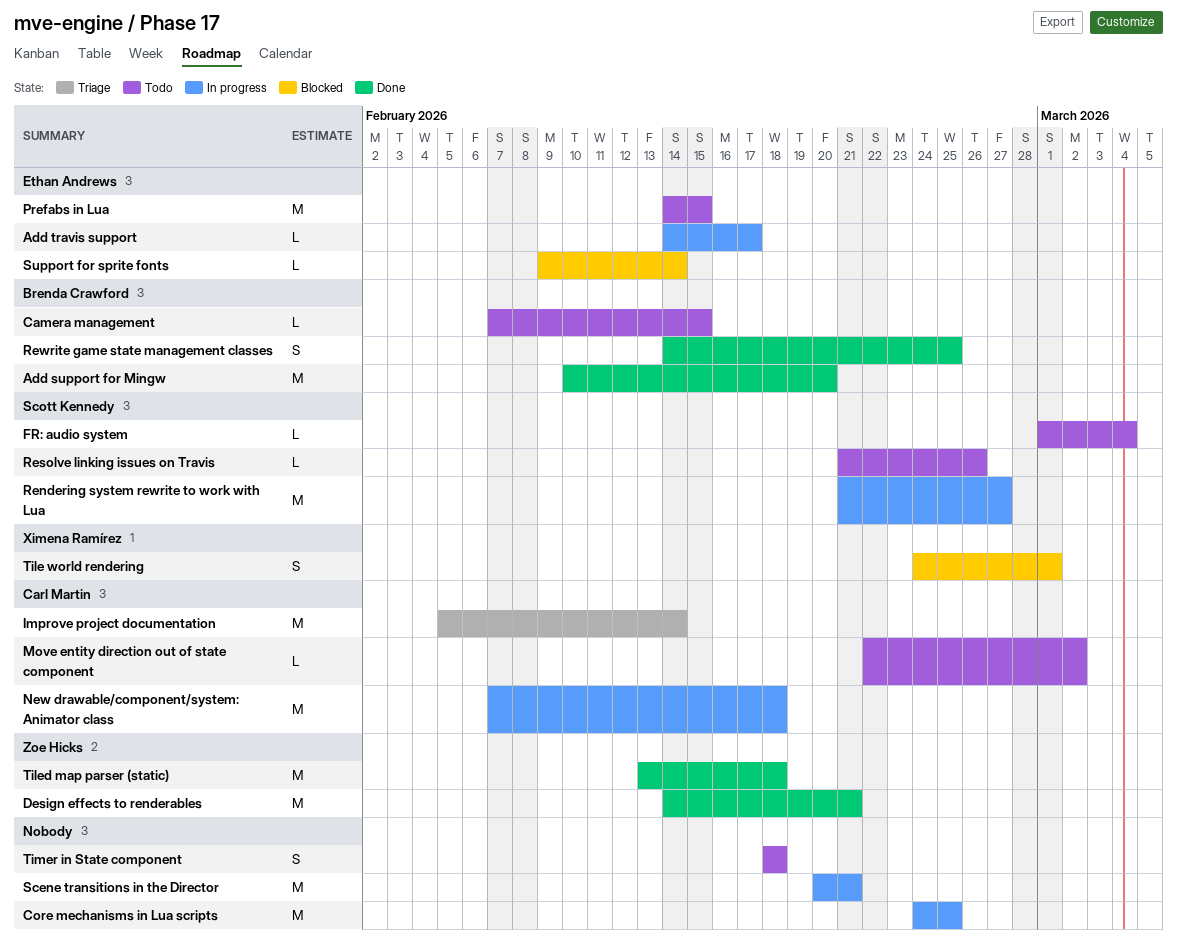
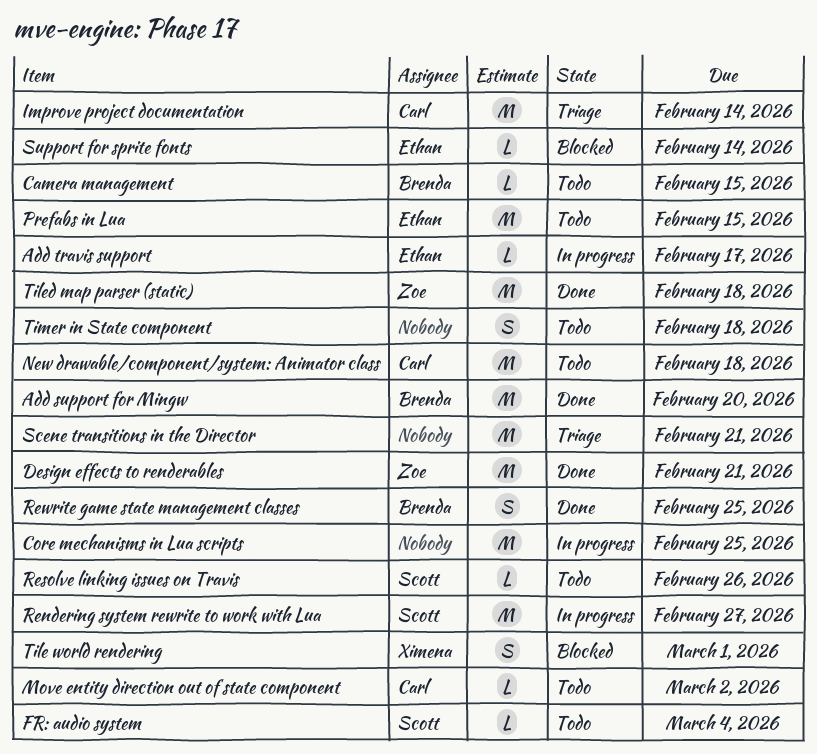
New drawable/component/system: Animator class, status: In progress -> Todo
Scene transitions in the Director, status: In progress -> Triage

